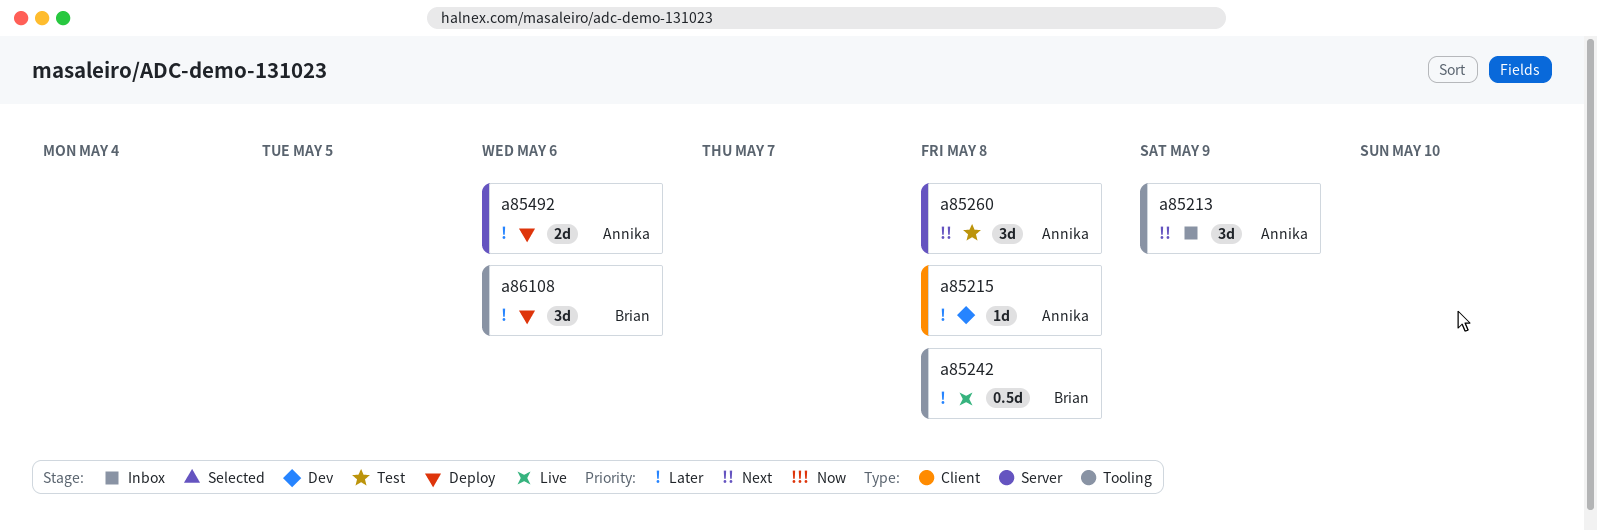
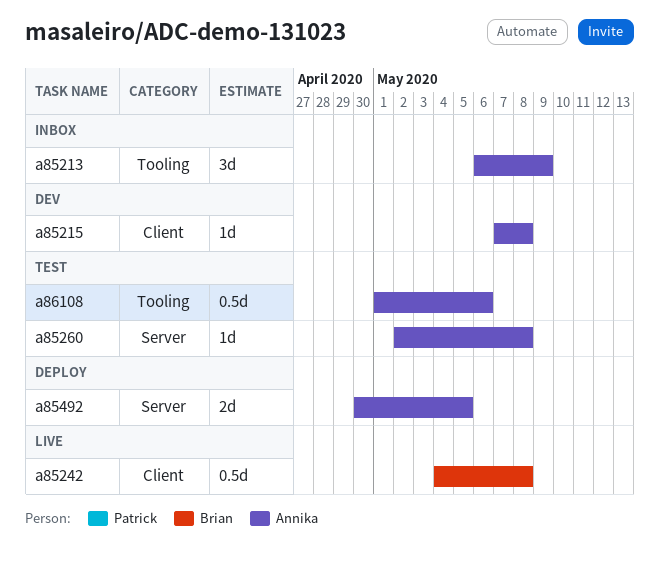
a85242, label: Tooling -> Client
a85260, estimate: 3d -> 1d
a85492, due: May 6 -> May 5
a86108, status: Deploy -> Test
a86108, owner: Brian -> Annika
a86108, estimate: 3d -> 0.5d

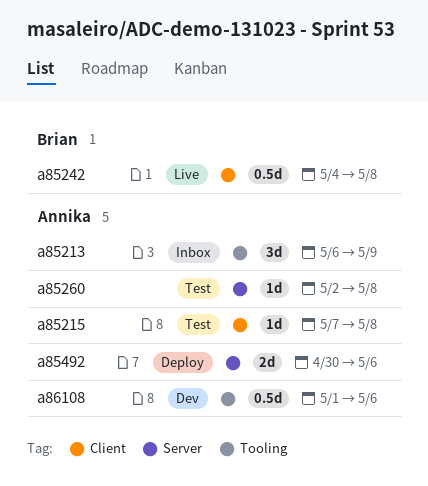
a85215, status: Dev -> Test
a85492, due: May 5 -> May 6
a86108, status: Test -> Dev

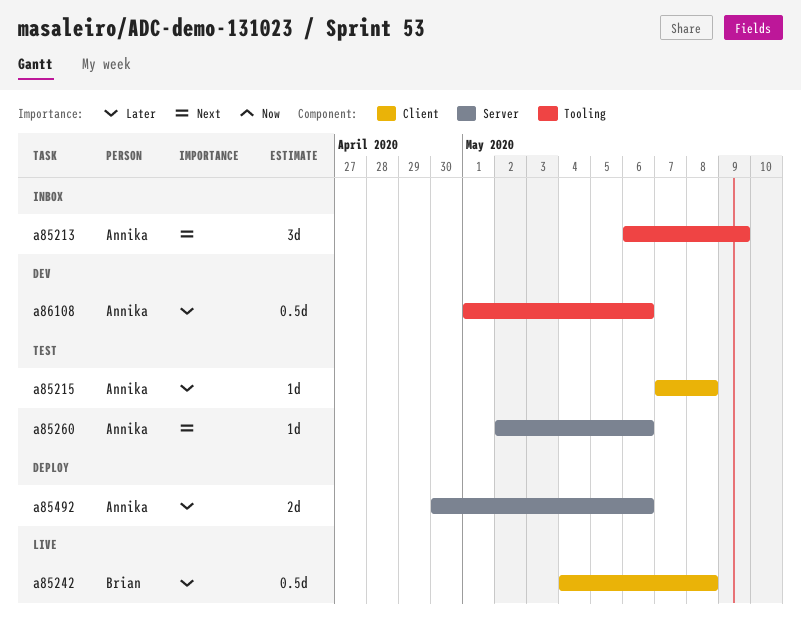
a85260, due: May 8 -> May 6

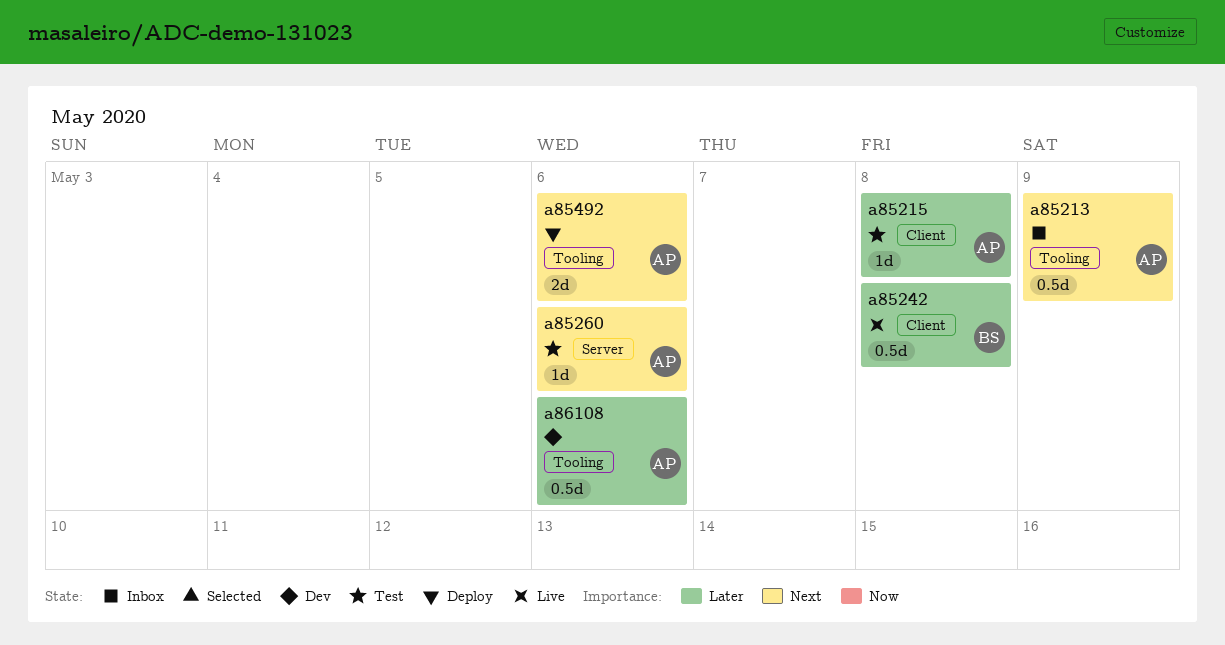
a85213, estimate: 3d -> 0.5d
a85492, priority: Later -> Next
a85492, label: Server -> Tooling

